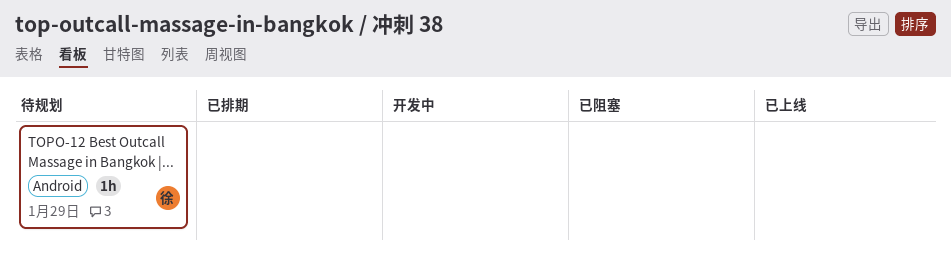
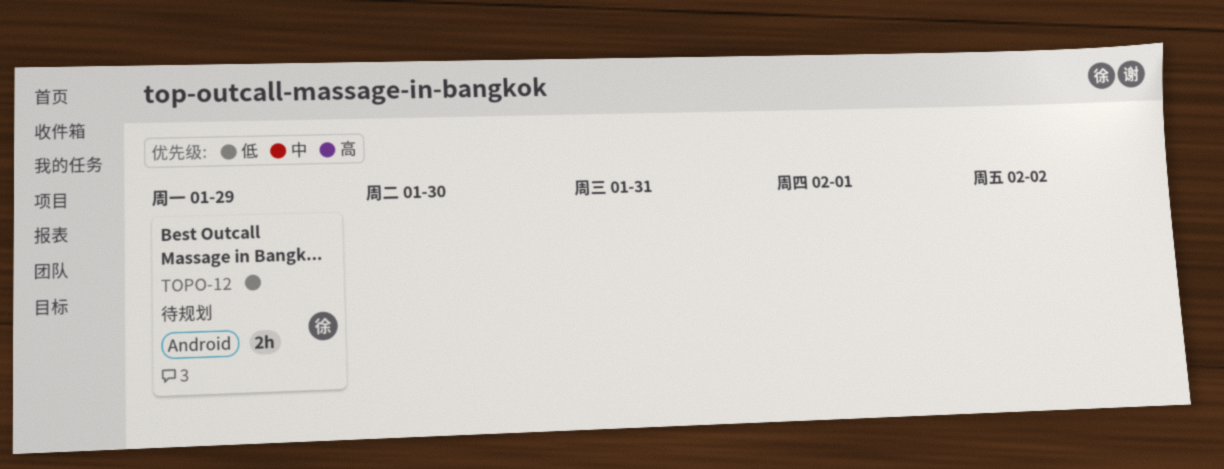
TOPO-12, estimate: 1h -> 2h

